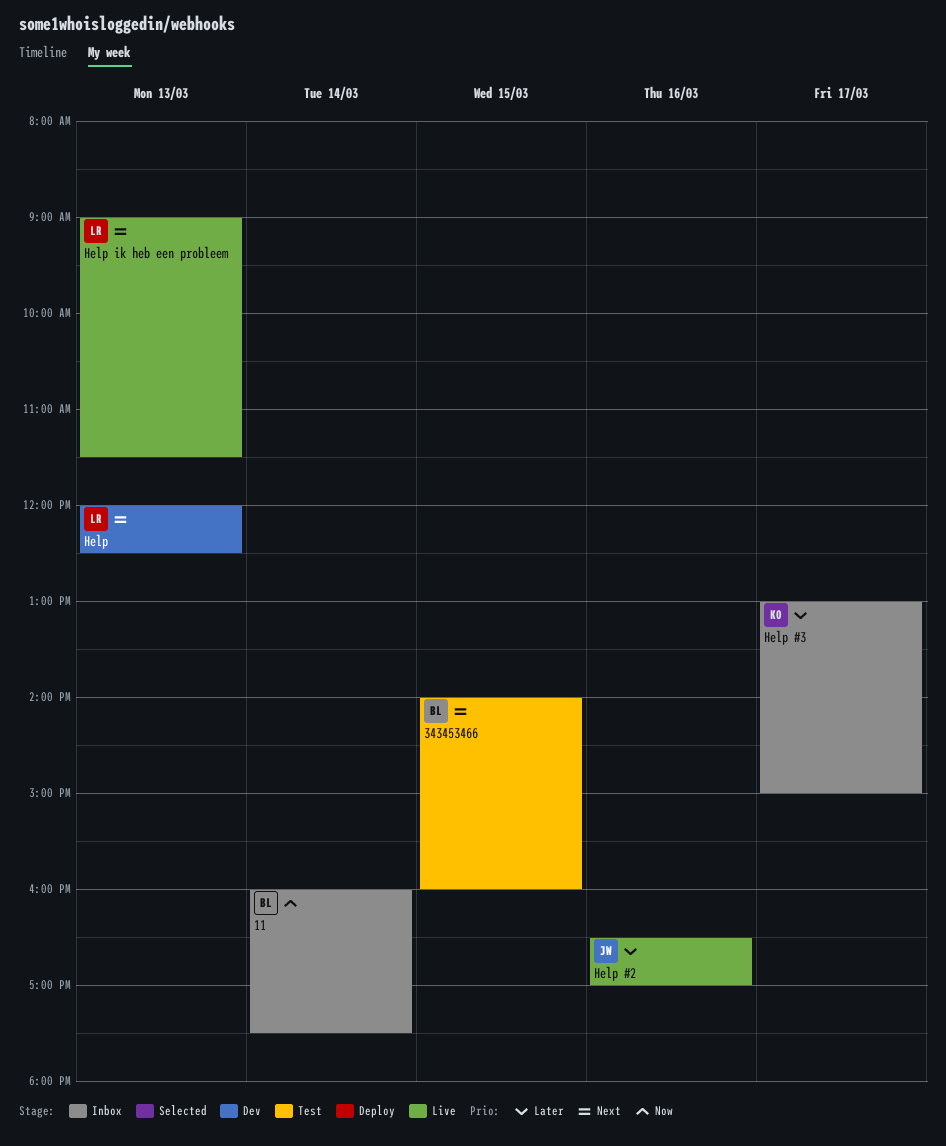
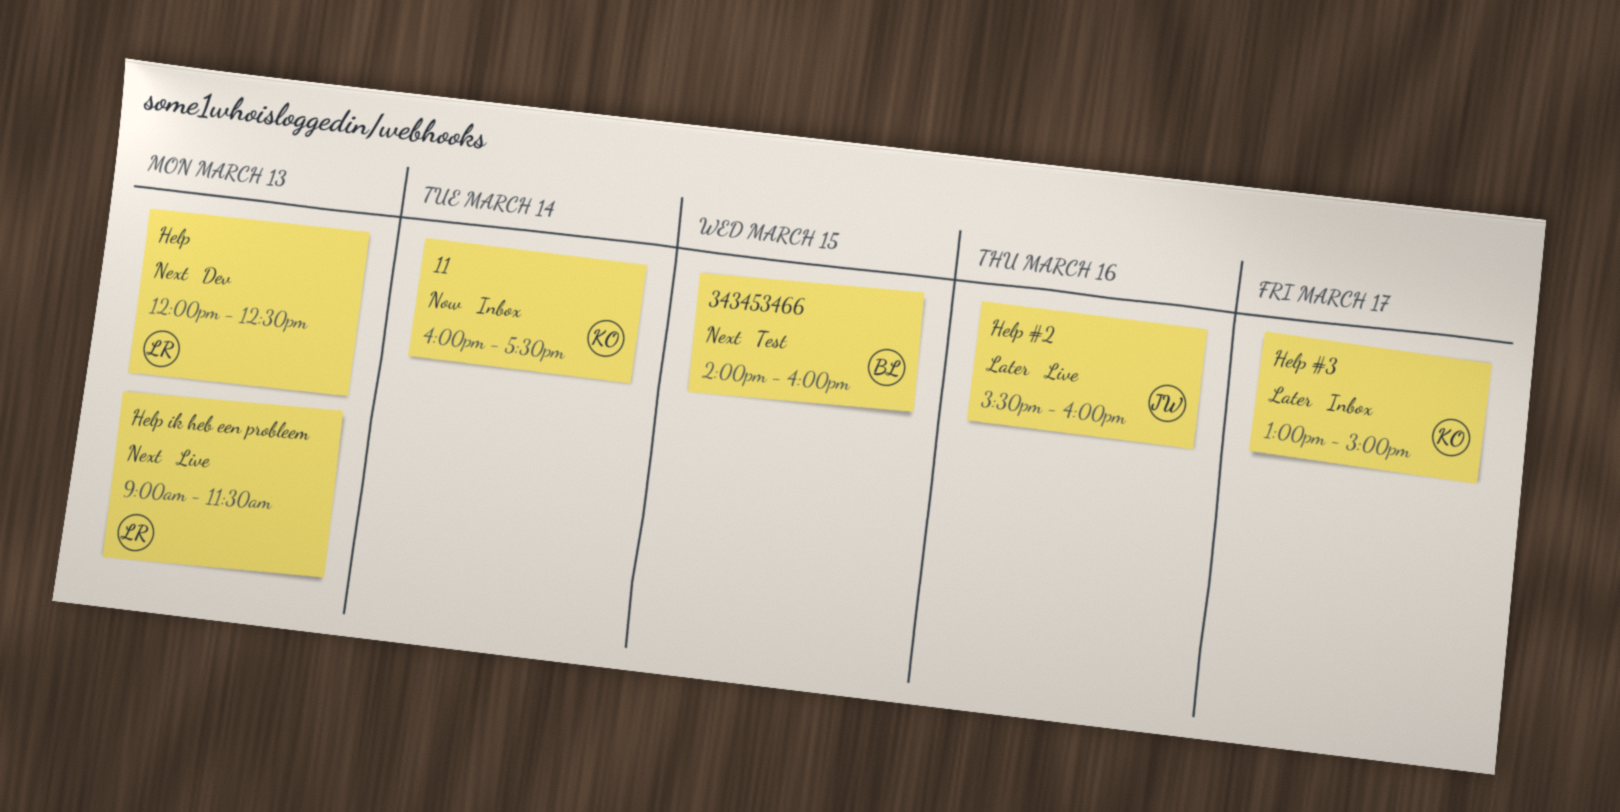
11, owner: BL -> KO
Help #2, begins: 16:30 -> 15:30
Help #2, ends: 17:00 -> 16:00

